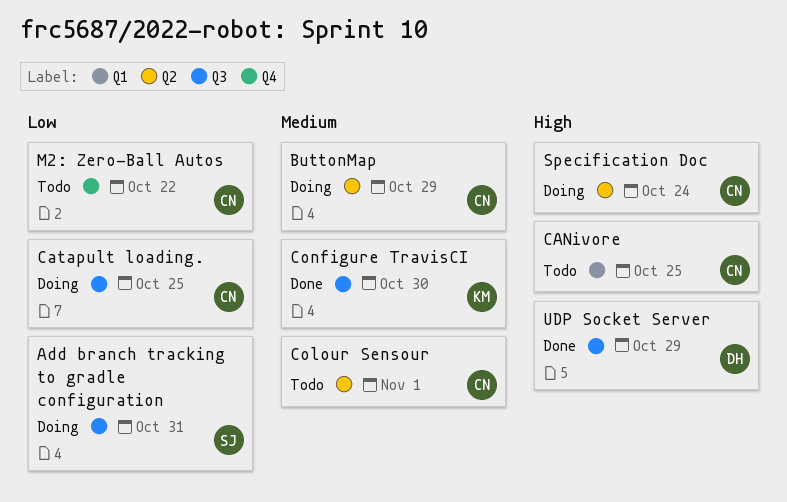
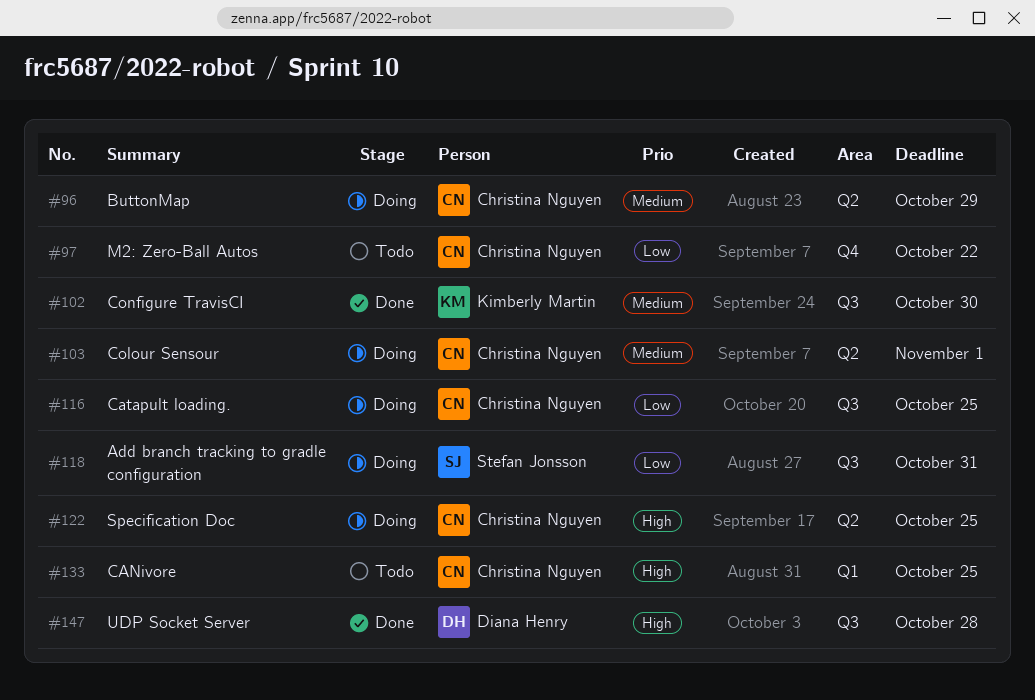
Colour Sensour, status: Todo -> Doing
Specification Doc, due: Oct 24 -> Oct 25
UDP Socket Server, due: Oct 29 -> Oct 28

